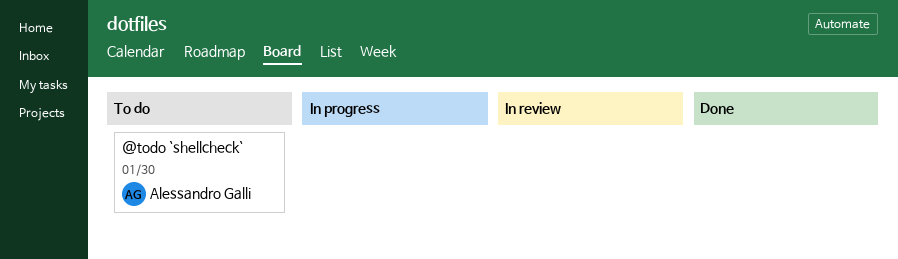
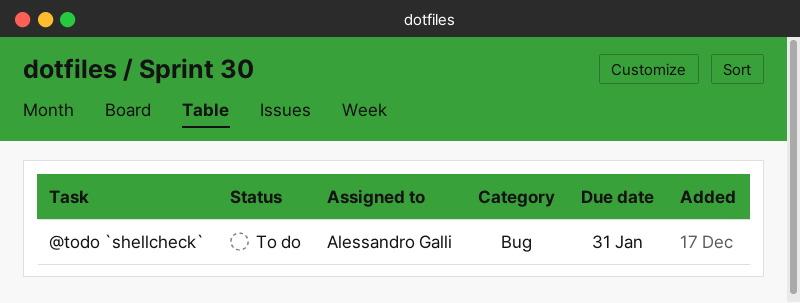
@todo `shellcheck`, due: Jan 30 -> Jan 31

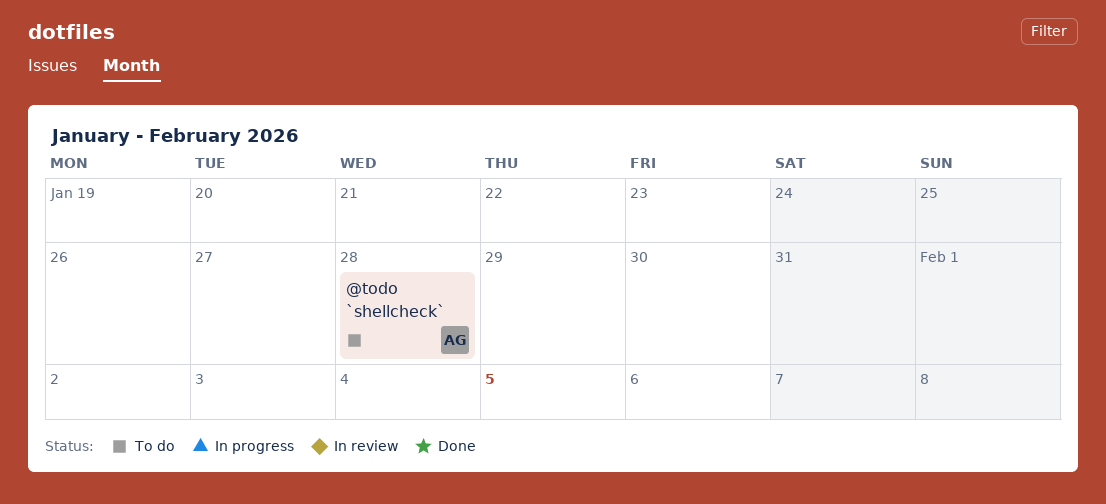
@todo `shellcheck`, due: Jan 31 -> Jan 28

